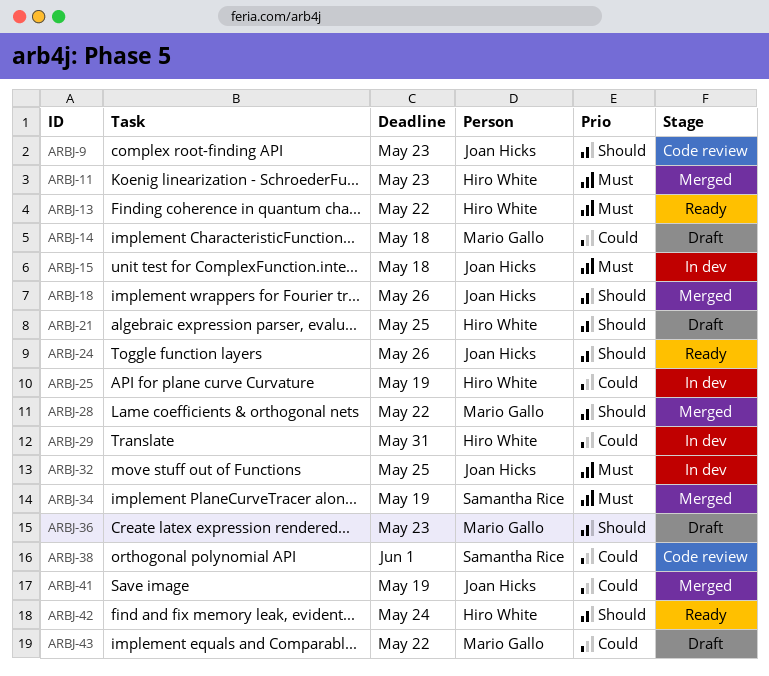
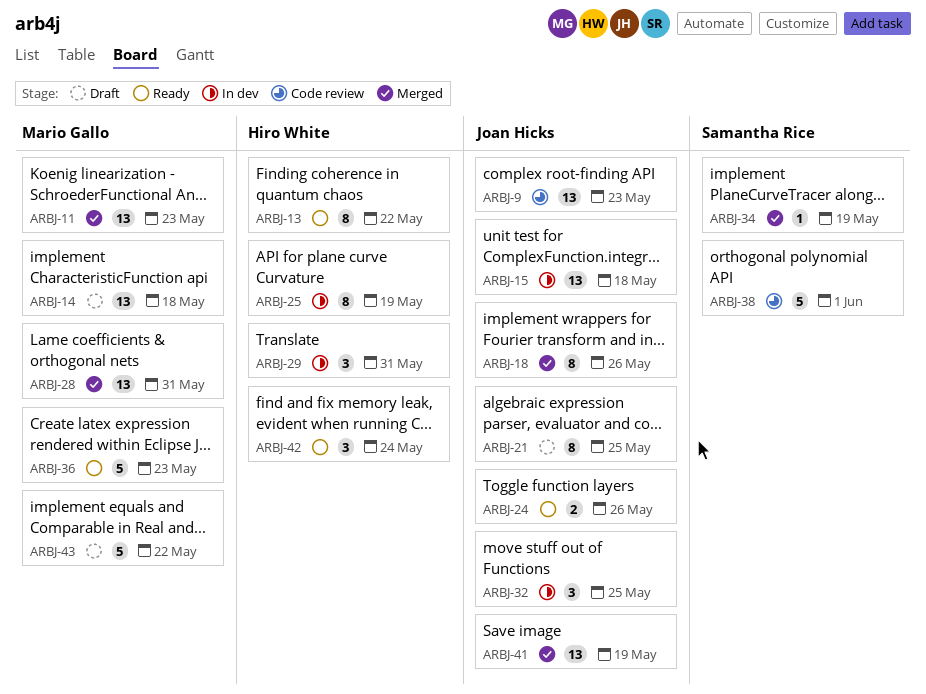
ARBJ-11, owner: Hiro White -> Mario Gallo
ARBJ-21, owner: Hiro White -> Joan Hicks
ARBJ-28, due: May 22 -> May 31
ARBJ-36, status: Draft -> Ready

